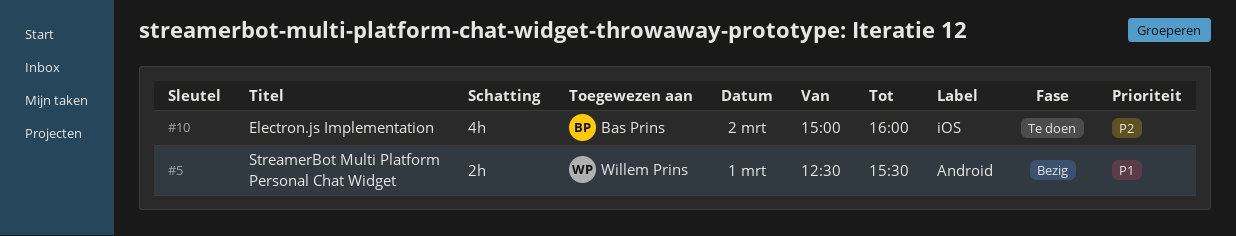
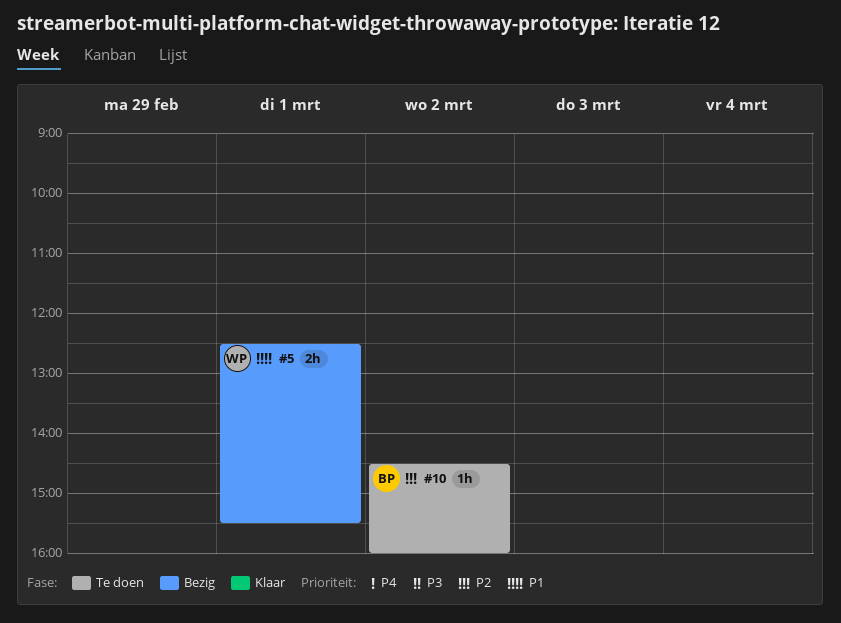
#10, estimate: 4h -> 1h
#10, begins: 15:00 -> 14:30

